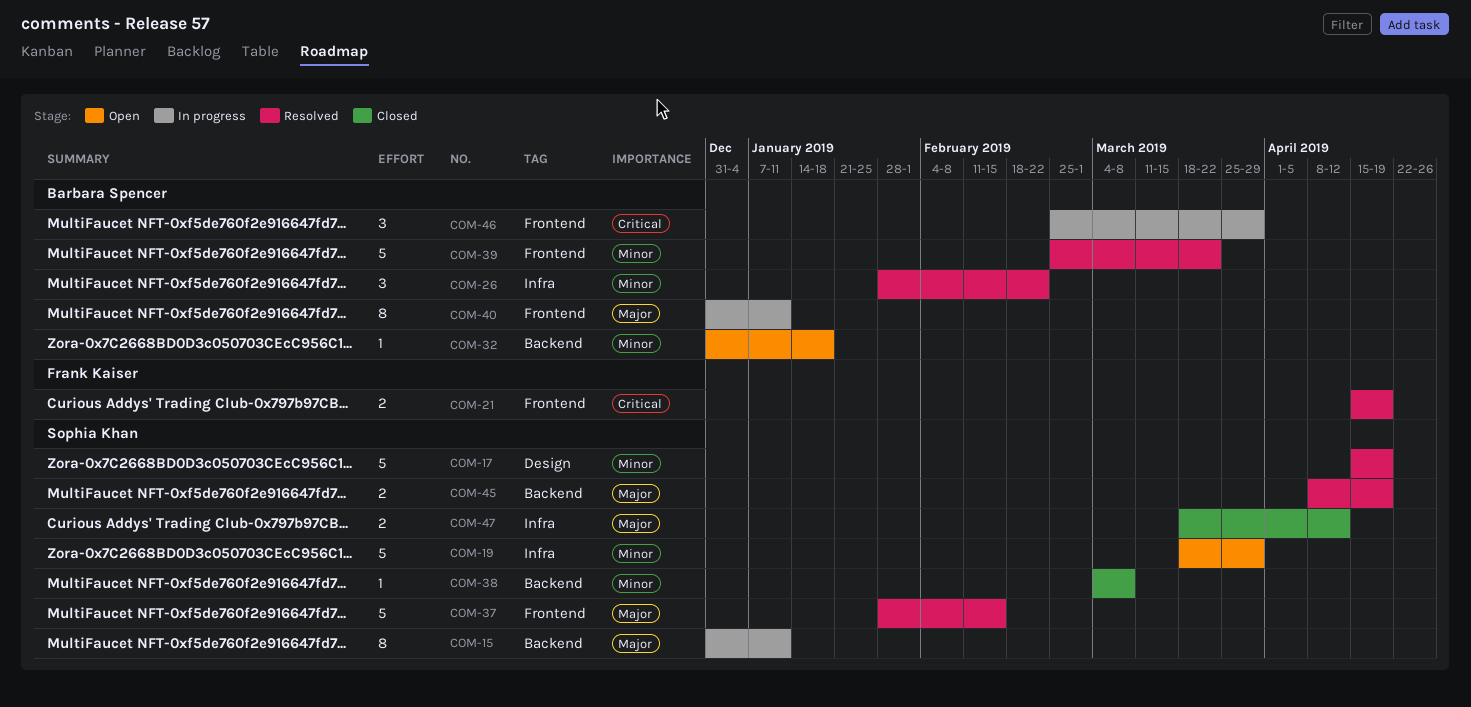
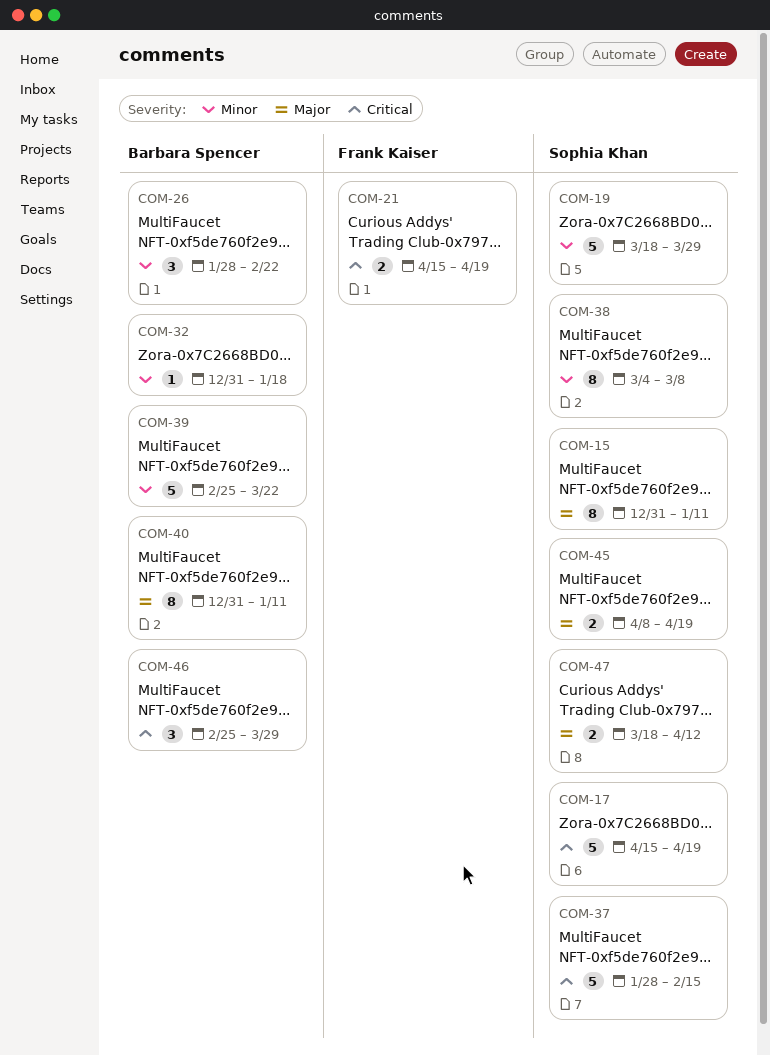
COM-17, priority: Minor -> Critical
COM-37, priority: Major -> Critical
COM-38, estimate: 1 -> 8

